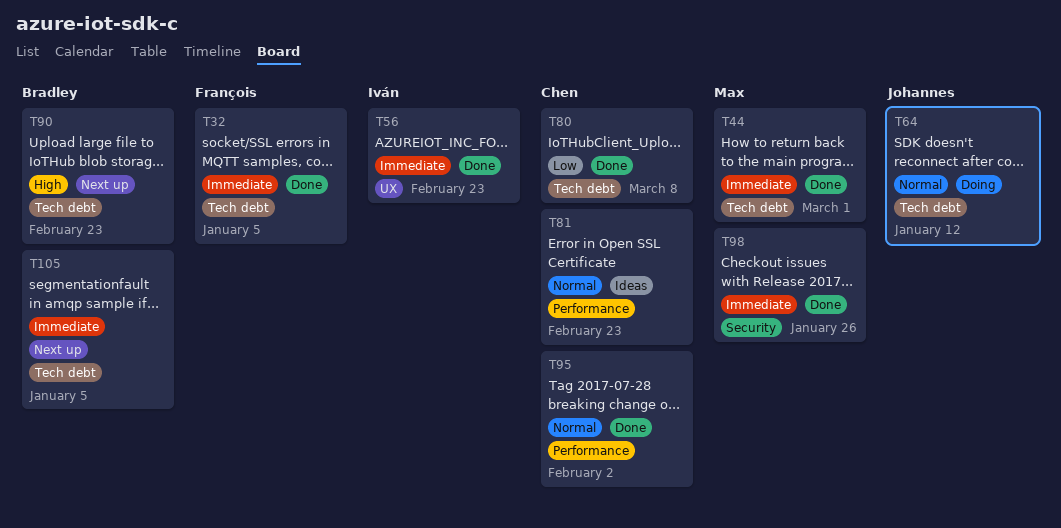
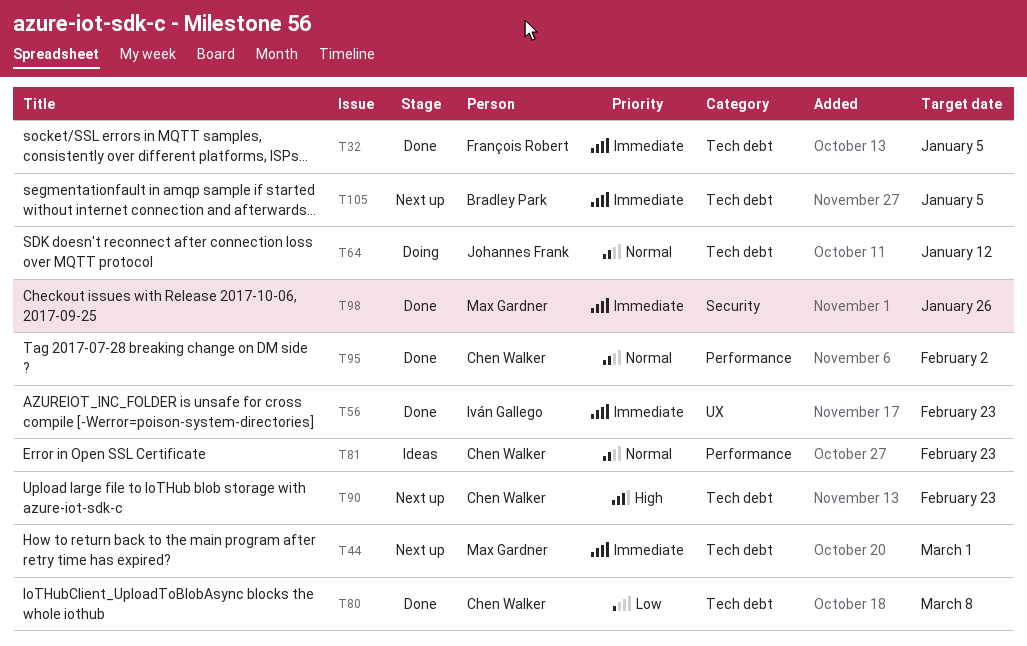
T44, status: Done -> Next up
T90, owner: Bradley Park -> Chen Walker

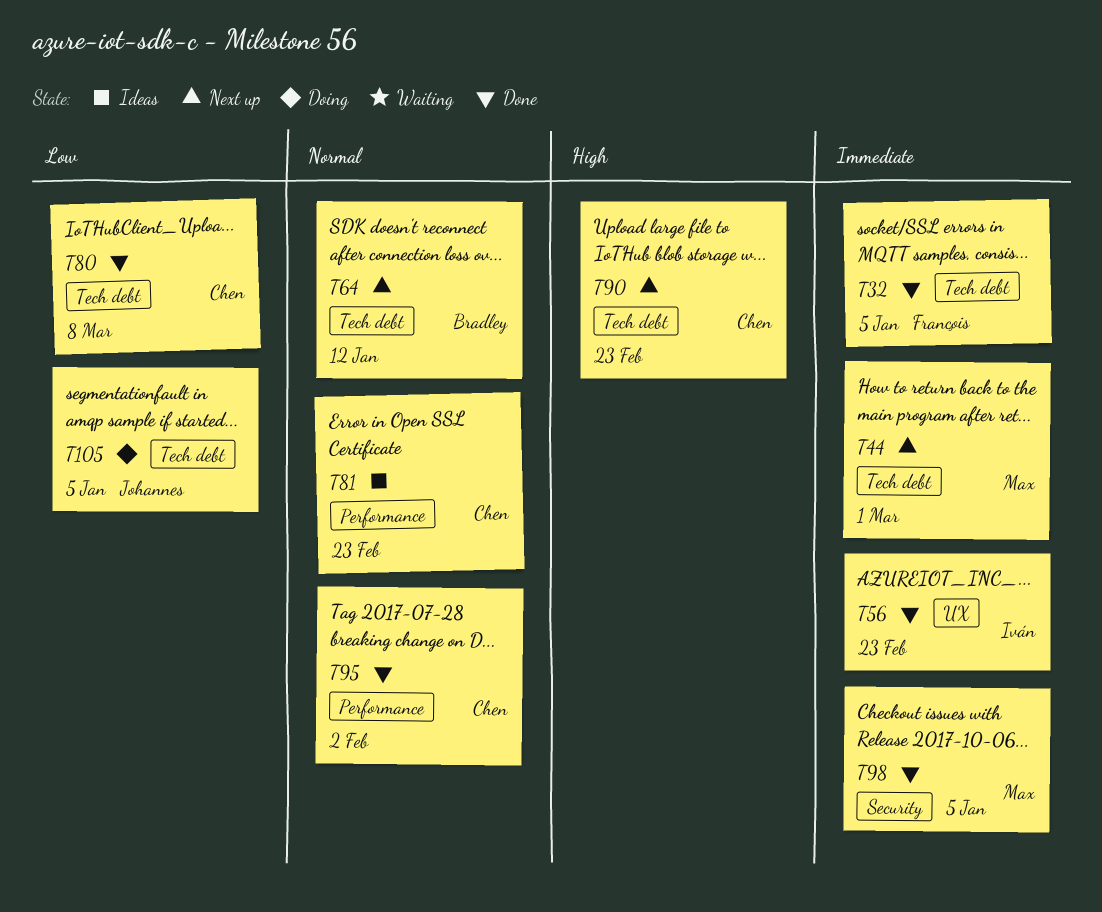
T64, status: Doing -> Next up
T64, owner: Johannes Frank -> Bradley Park
T98, due: Jan 26 -> Jan 5
T105, status: Next up -> Doing
T105, owner: Bradley Park -> Johannes Frank
T105, priority: Immediate -> Low

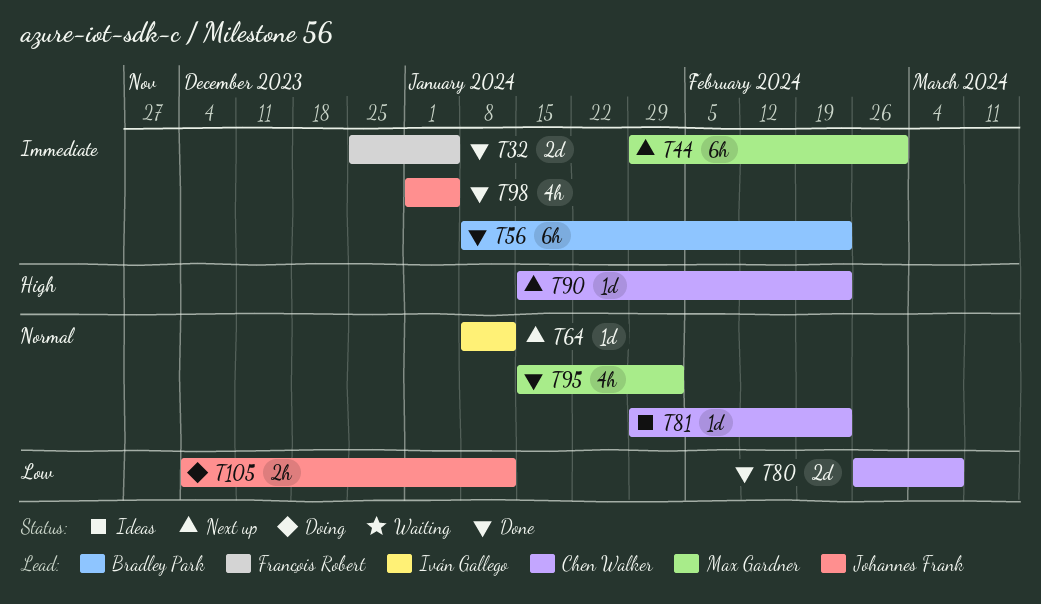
T56, owner: Iván Gallego -> Bradley Park
T64, owner: Bradley Park -> Iván Gallego
T95, owner: Chen Walker -> Max Gardner
T98, owner: Max Gardner -> Johannes Frank
T105, due: Jan 5 -> Jan 12

